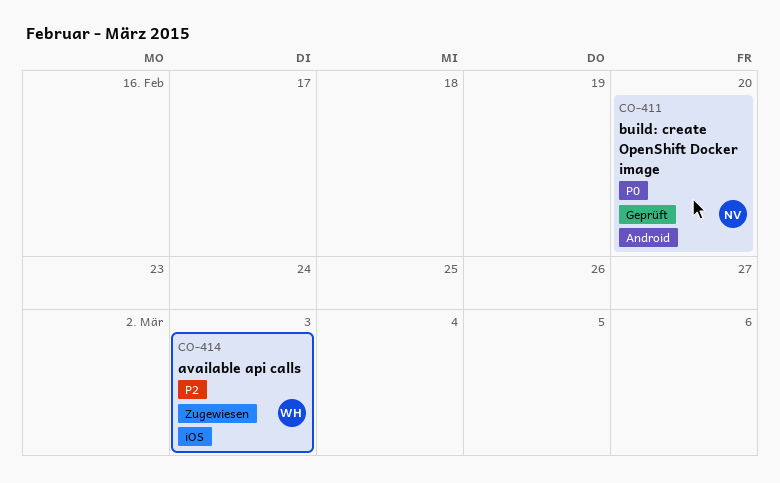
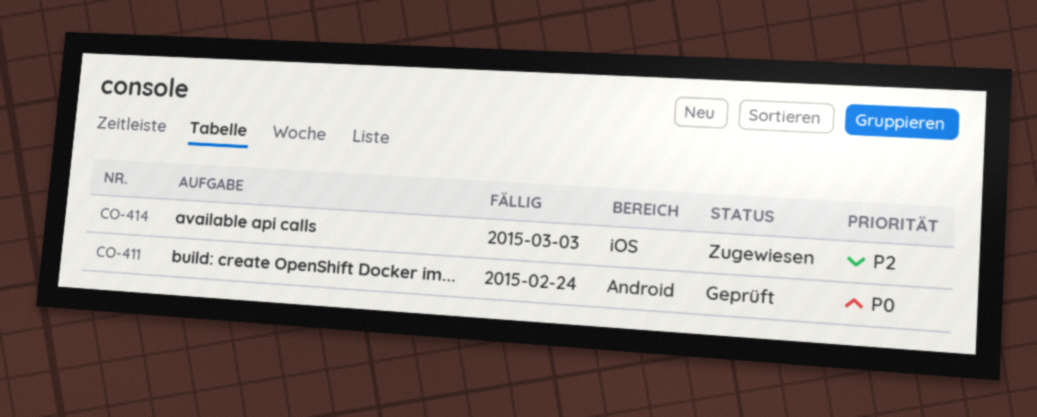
CO-411, due: Feb 20 -> Feb 24

